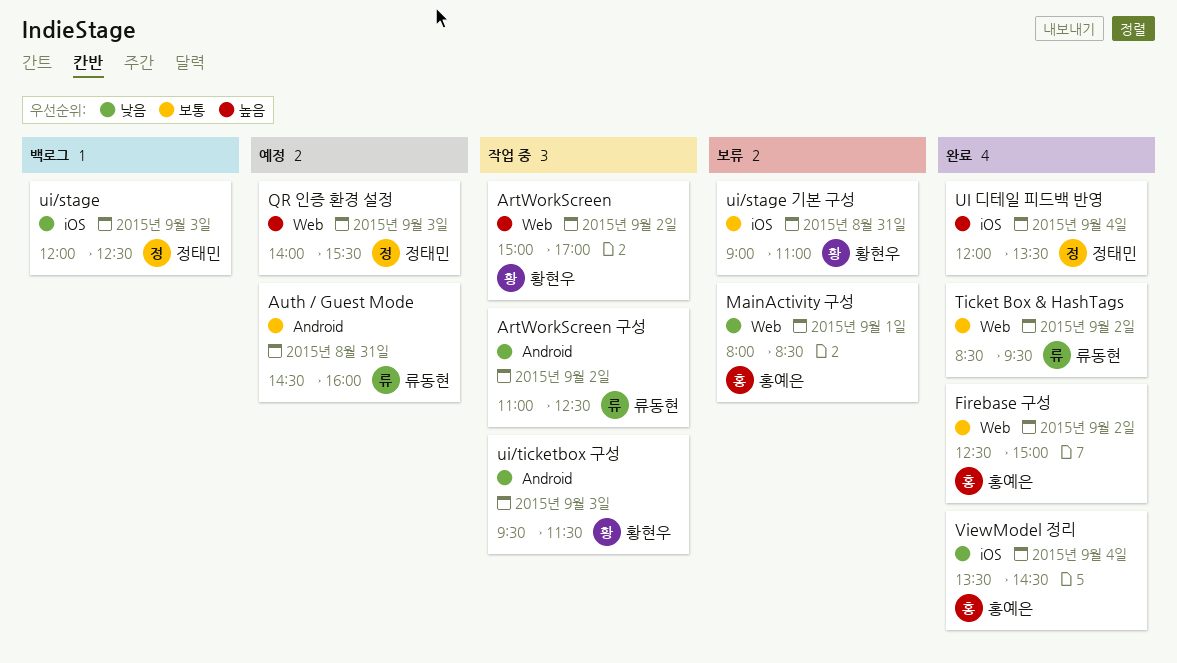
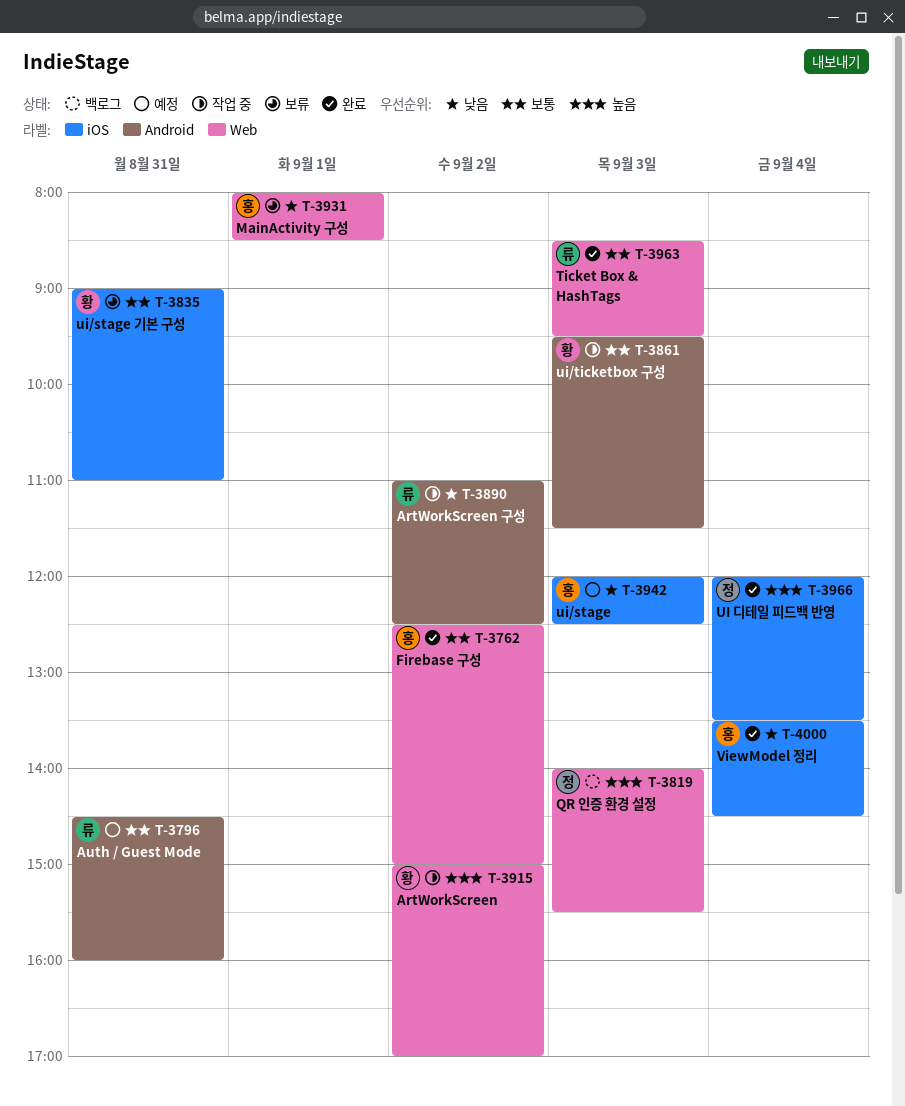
QR 인증 환경 설정, status: 예정 -> 백로그
Ticket Box & HashTags, day: Sep 2 -> Sep 3
ui/stage, status: 백로그 -> 예정
ui/stage, owner: 정태민 -> 홍예은
ui/ticketbox 구성, priority: 낮음 -> 보통

